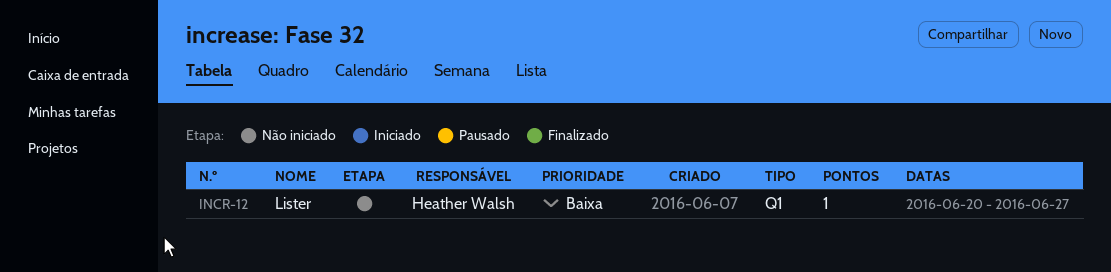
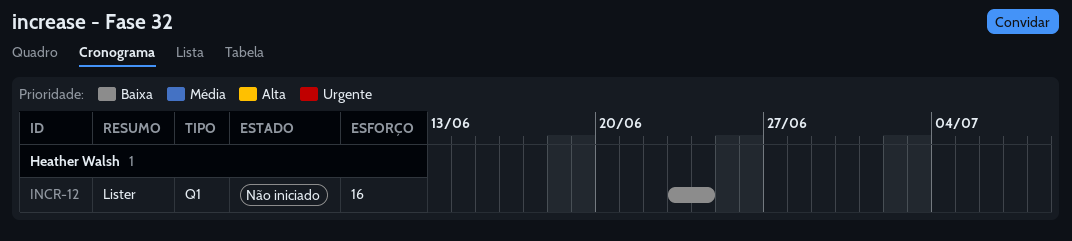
INCR-12, estimate: 1 -> 16
INCR-12, start: Jun 20 -> Jun 23
INCR-12, due: Jun 27 -> Jun 24

